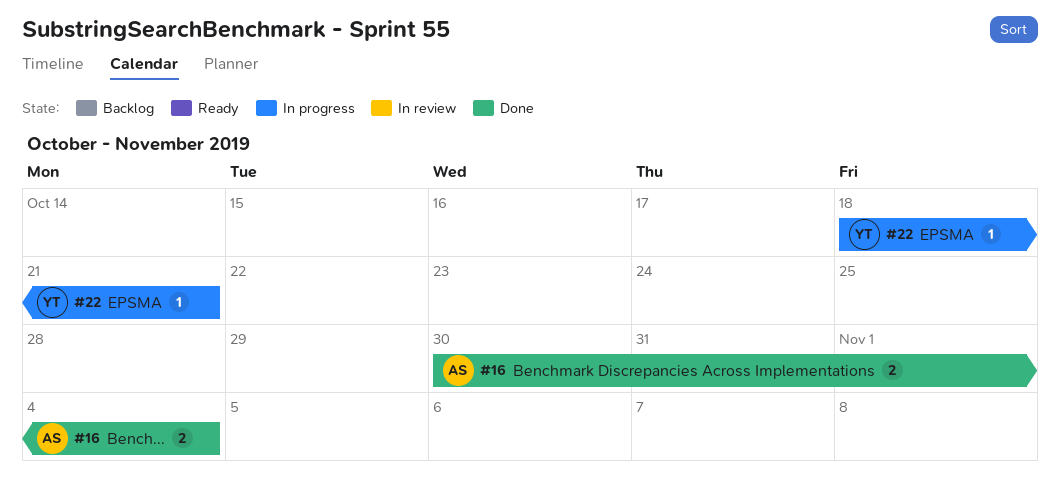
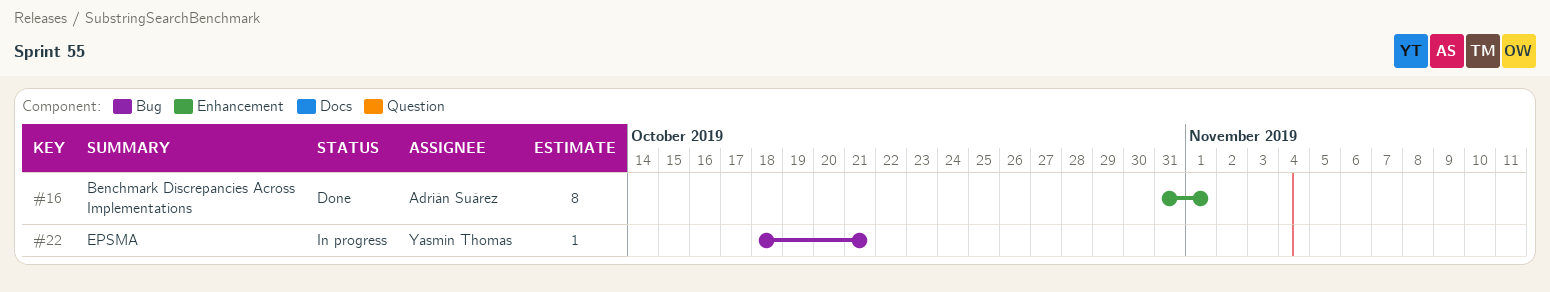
#16, estimate: 2 -> 8
#16, start: Oct 30 -> Oct 31
#16, due: Nov 4 -> Nov 1

